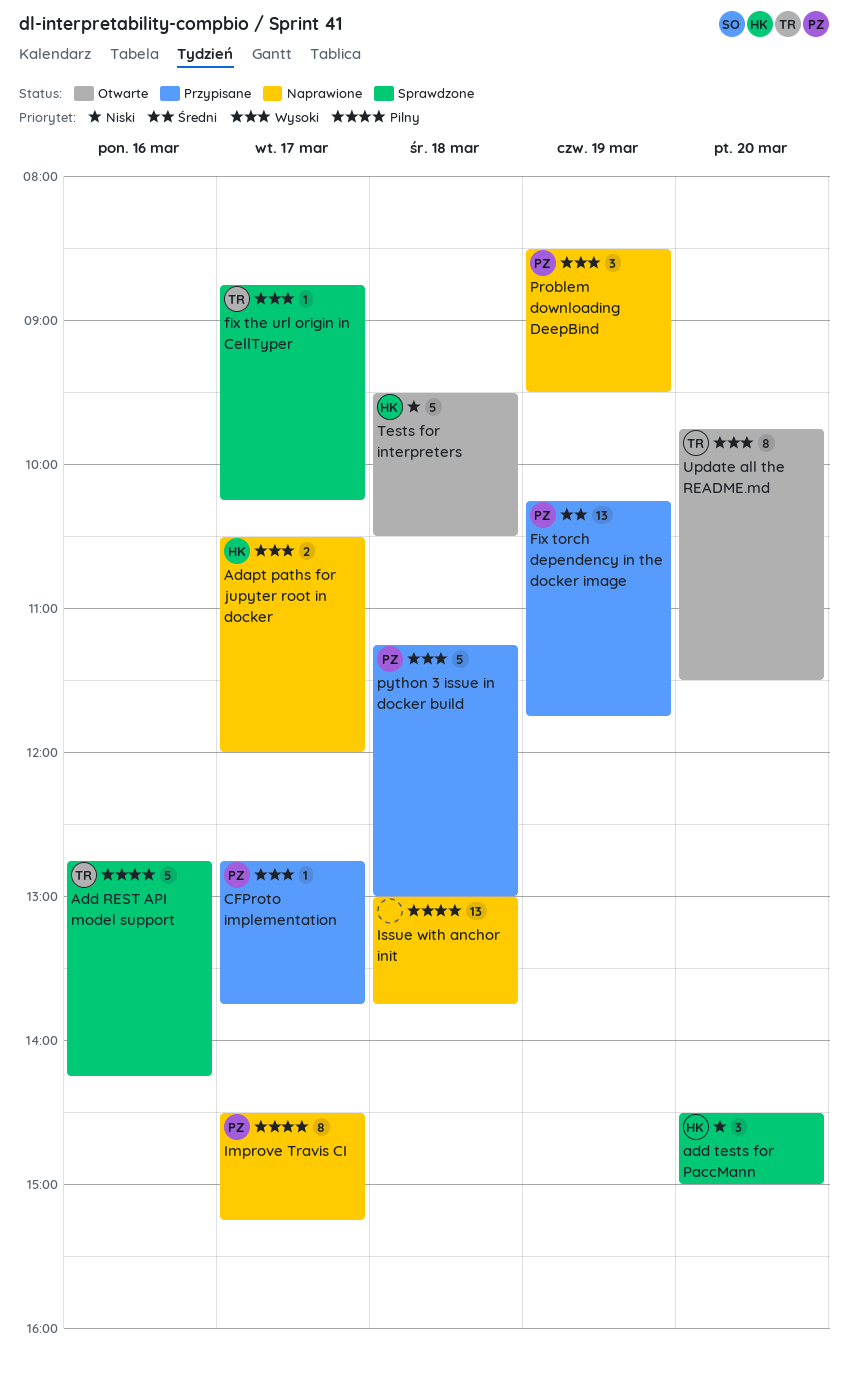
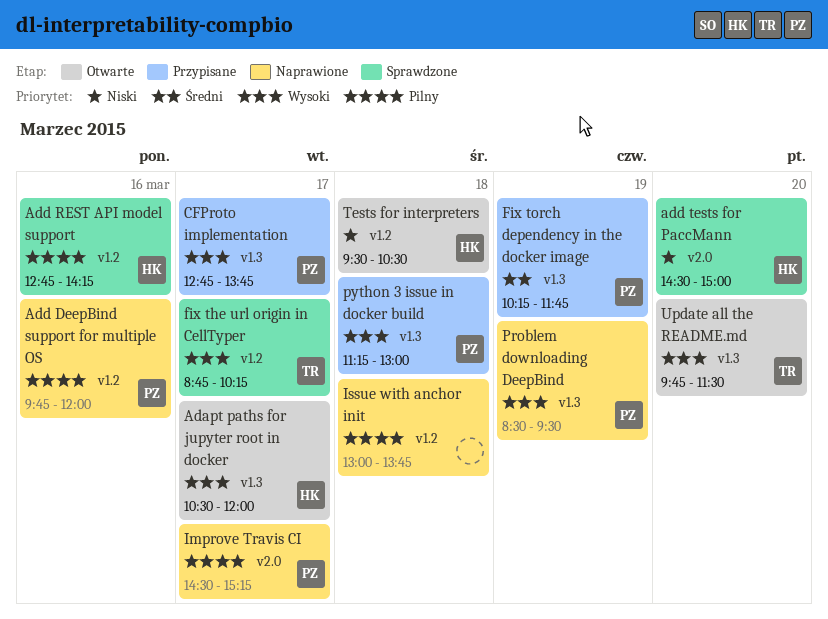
Adapt paths for jupyter root in docker, status: Naprawione -> Otwarte
Add DeepBind support for multiple OS: none -> present
Add REST API model support, owner: TR -> HK

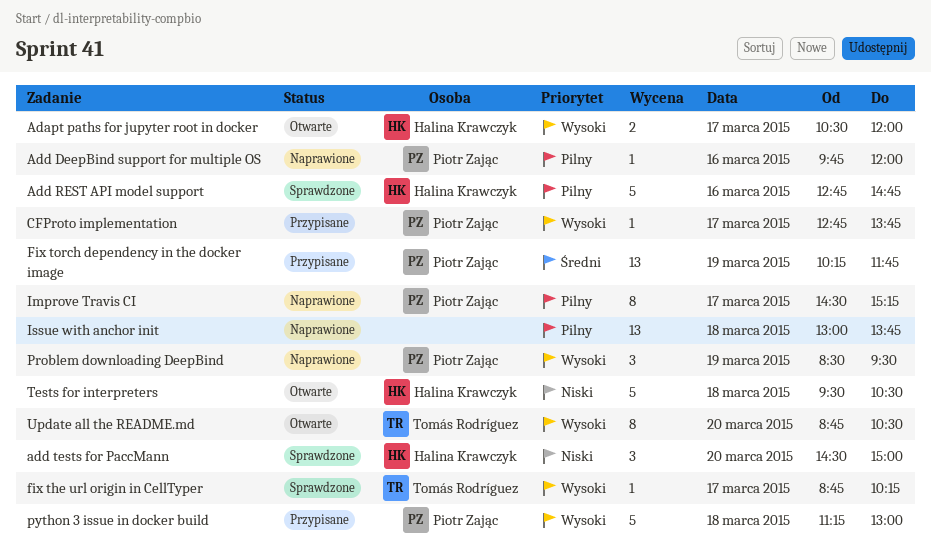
Add REST API model support, ends: 14:15 -> 14:45
Update all the README.md, begins: 09:45 -> 08:45
Update all the README.md, ends: 11:30 -> 10:30

